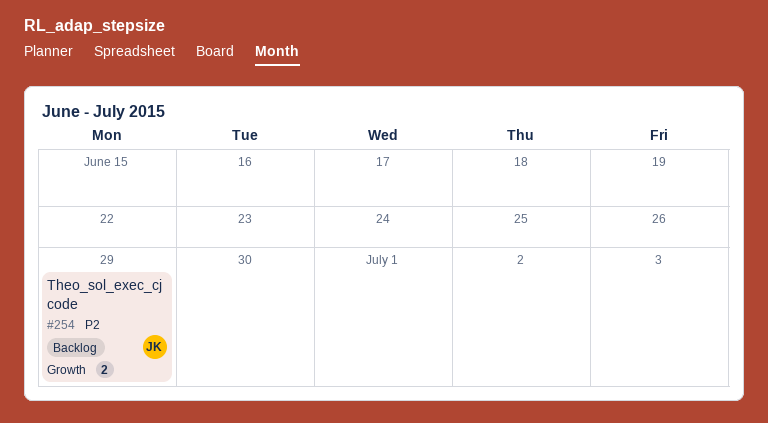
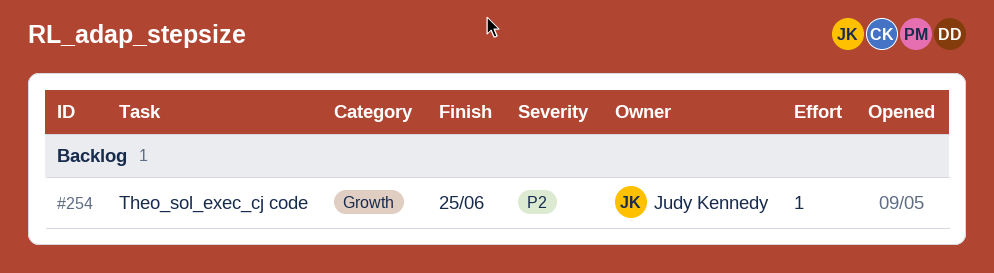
#254, estimate: 2 -> 1
#254, due: Jun 29 -> Jun 25

